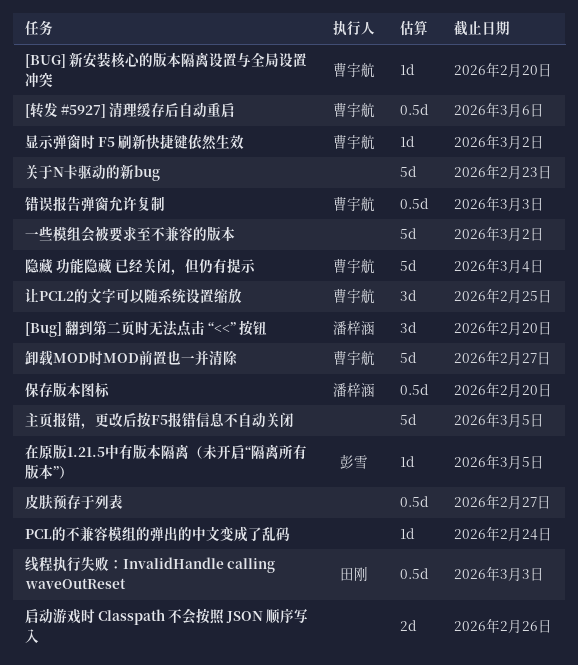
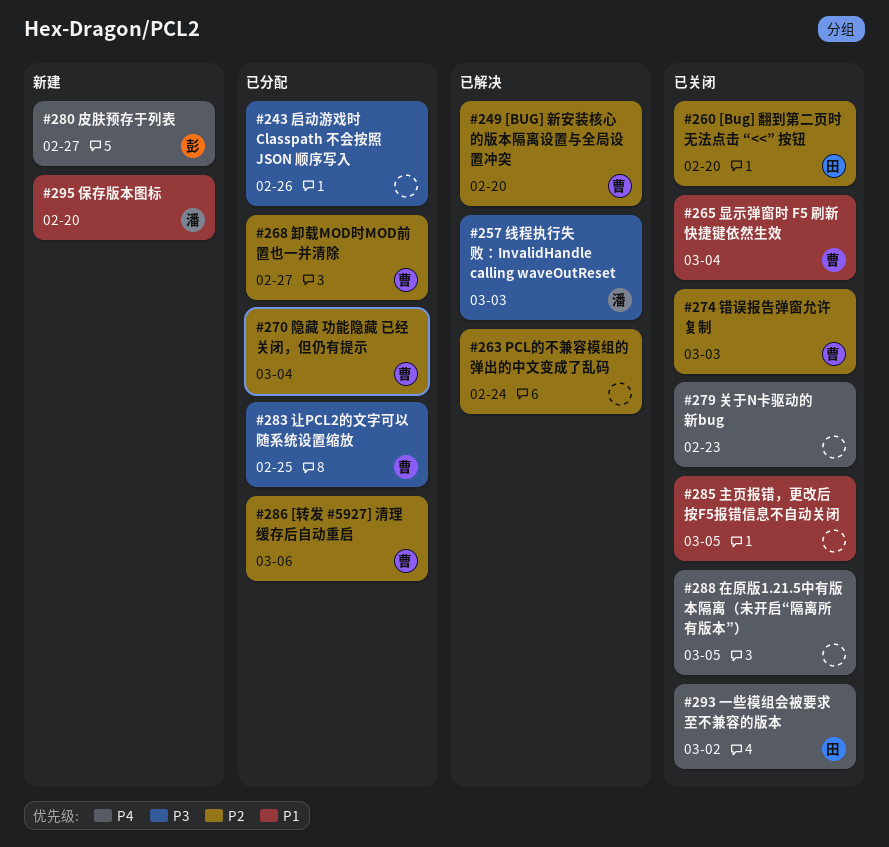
[Bug] 翻到第二页时无法点击 “<<” 按钮, owner: 潘梓涵 -> 田刚
一些模组会被要求至不兼容的版本, owner: none -> 田刚
在原版1.21.5中有版本隔离（未开启“隔离所有版本”）, owner: 彭雪 -> none
显示弹窗时 F5 刷新快捷键依然生效, due: Mar 2 -> Mar 4
皮肤预存于列表, owner: none -> 彭雪
线程执行失败：InvalidHandle calling waveOutReset, owner: 田刚 -> 潘梓涵

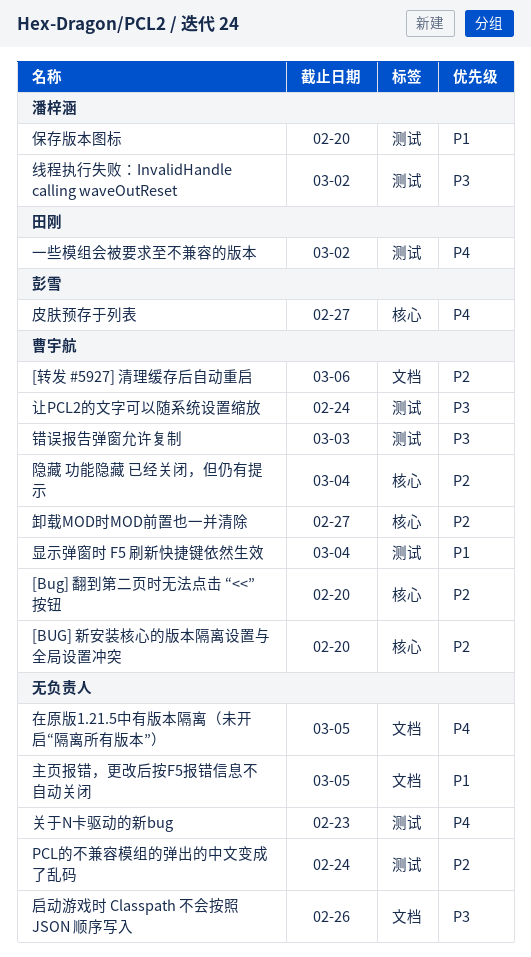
[Bug] 翻到第二页时无法点击 “<<” 按钮, owner: 田刚 -> 曹宇航
线程执行失败：InvalidHandle calling waveOutReset, due: Mar 3 -> Mar 2
让PCL2的文字可以随系统设置缩放, due: Feb 25 -> Feb 24
错误报告弹窗允许复制, priority: P2 -> P3

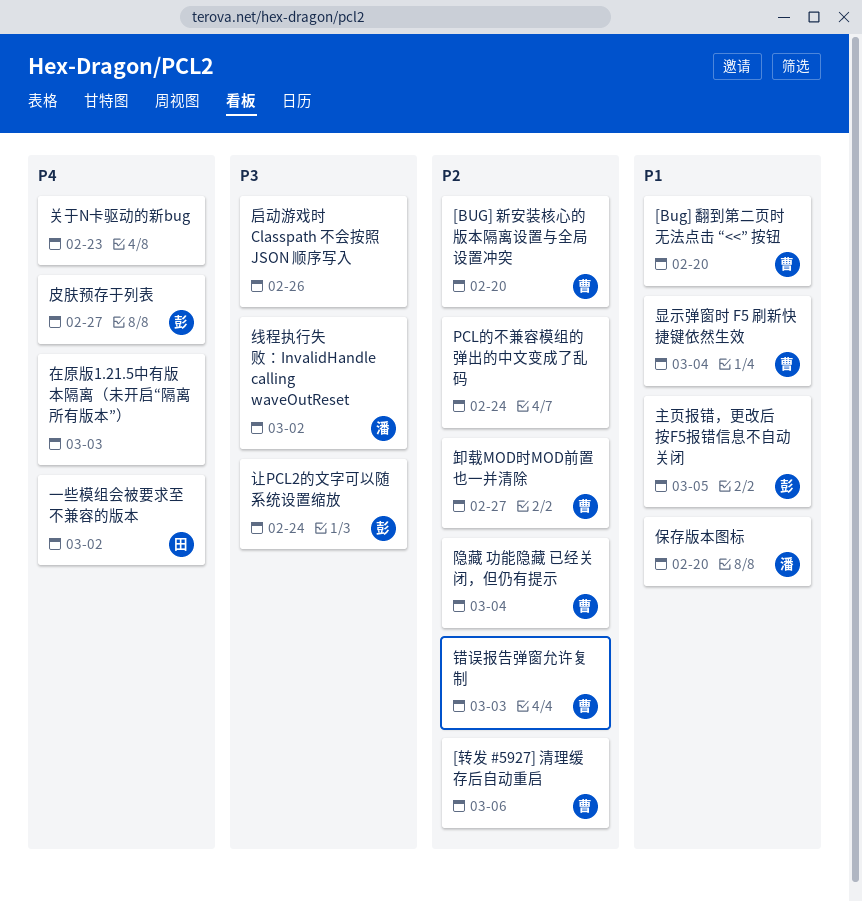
[Bug] 翻到第二页时无法点击 “<<” 按钮, priority: P2 -> P1
主页报错，更改后按F5报错信息不自动关闭, owner: none -> 彭雪
在原版1.21.5中有版本隔离（未开启“隔离所有版本”）, due: Mar 5 -> Mar 3
让PCL2的文字可以随系统设置缩放, owner: 曹宇航 -> 彭雪
错误报告弹窗允许复制, priority: P3 -> P2

